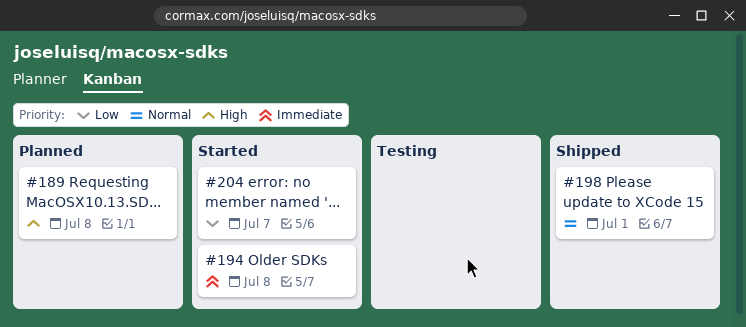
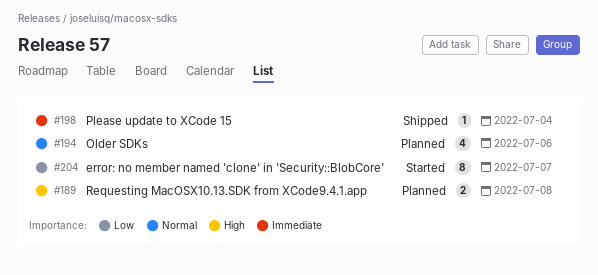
#194, status: Started -> Planned
#194, priority: Immediate -> Normal
#194, due: Jul 8 -> Jul 6
#198, priority: Normal -> Immediate
#198, due: Jul 1 -> Jul 4

